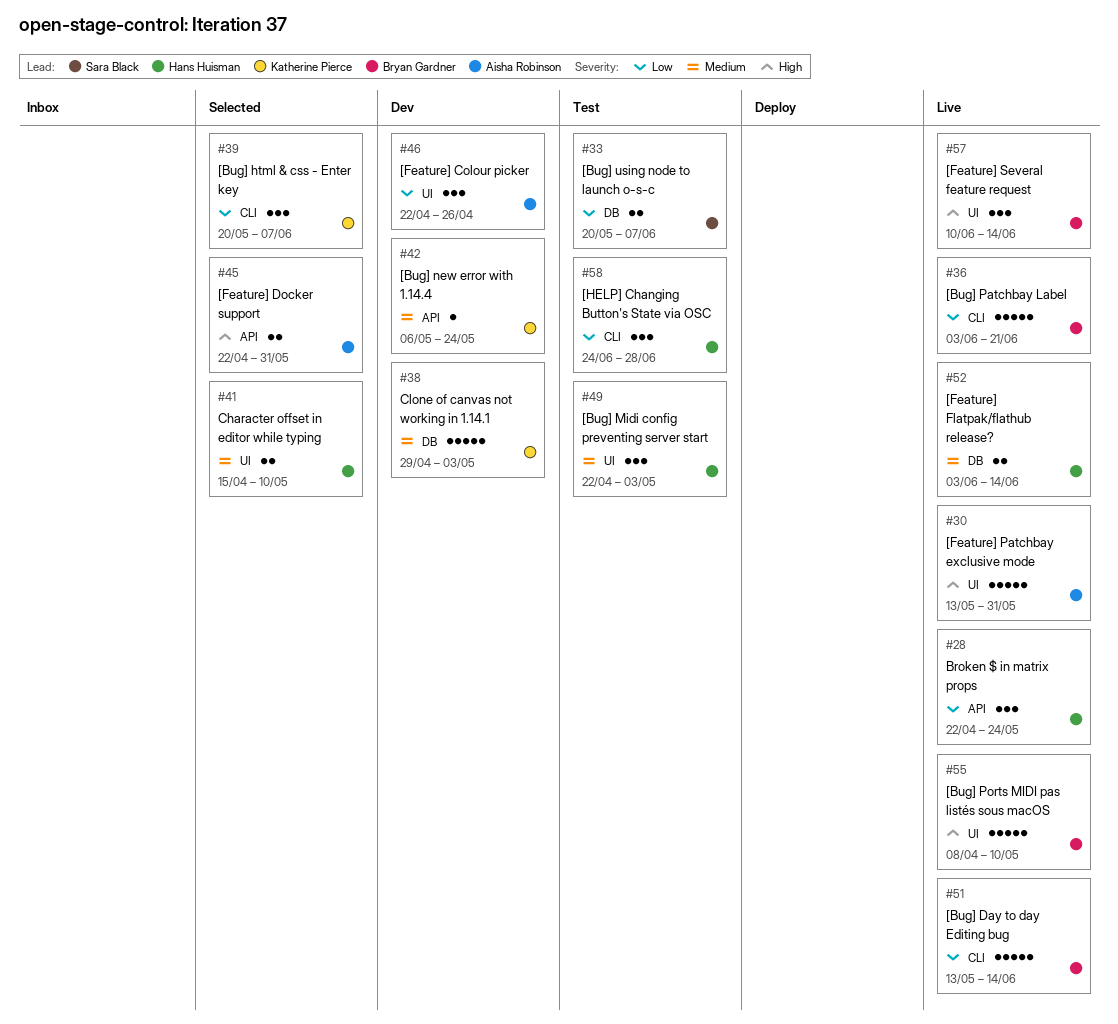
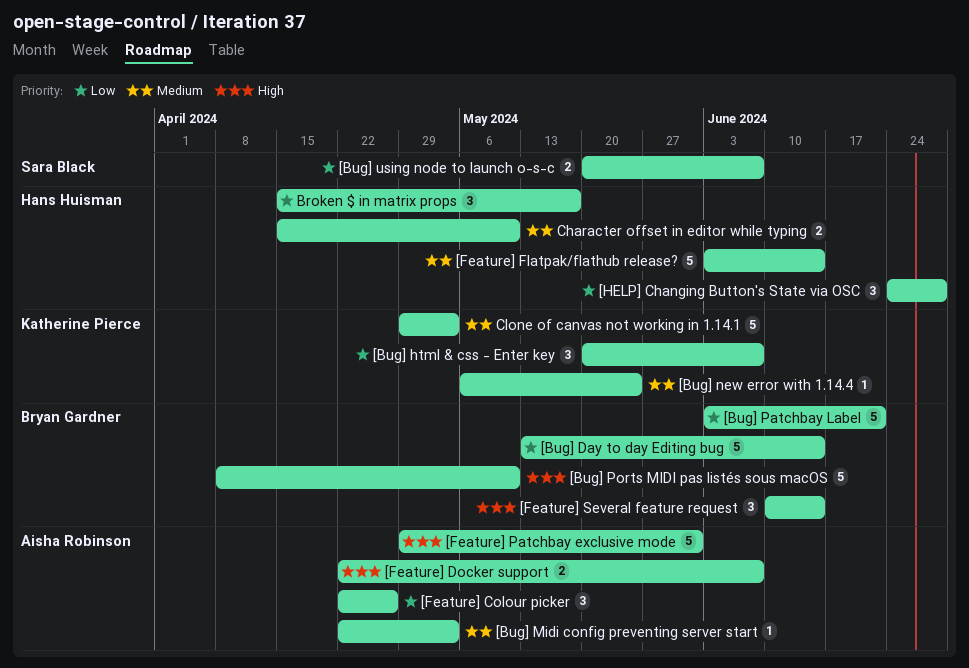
[Bug] Midi config preventing server start, owner: Hans Huisman -> Aisha Robinson
[Bug] Midi config preventing server start, estimate: 3 -> 1
[Feature] Docker support, due: May 31 -> Jun 7
[Feature] Flatpak/flathub release?, estimate: 2 -> 5
[Feature] Patchbay exclusive mode, start: May 13 -> Apr 29
Broken $ in matrix props, start: Apr 22 -> Apr 15
Broken $ in matrix props, due: May 24 -> May 17

